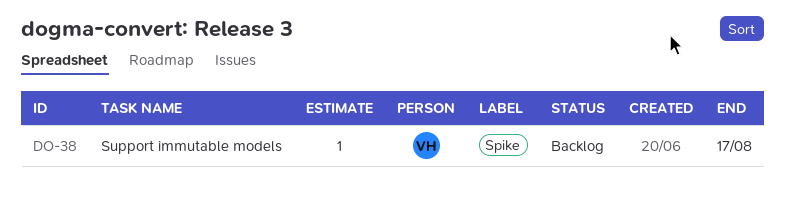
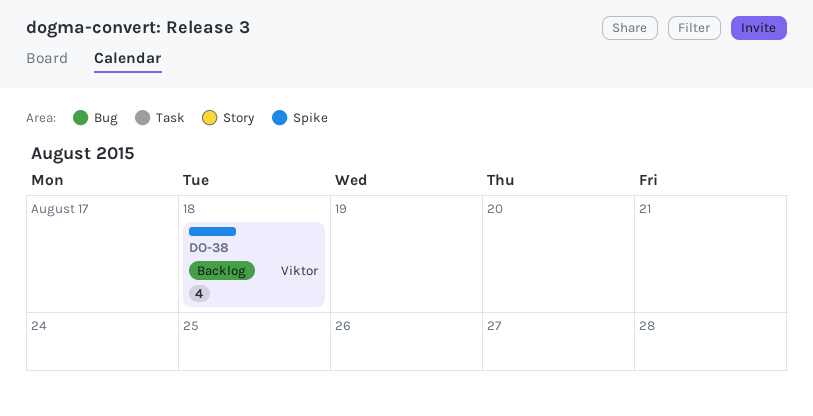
DO-38, estimate: 1 -> 4
DO-38, due: Aug 17 -> Aug 18

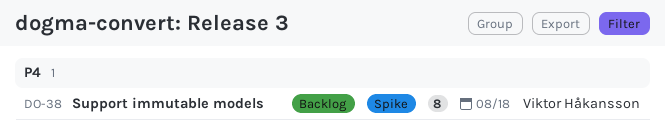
DO-38, estimate: 4 -> 8

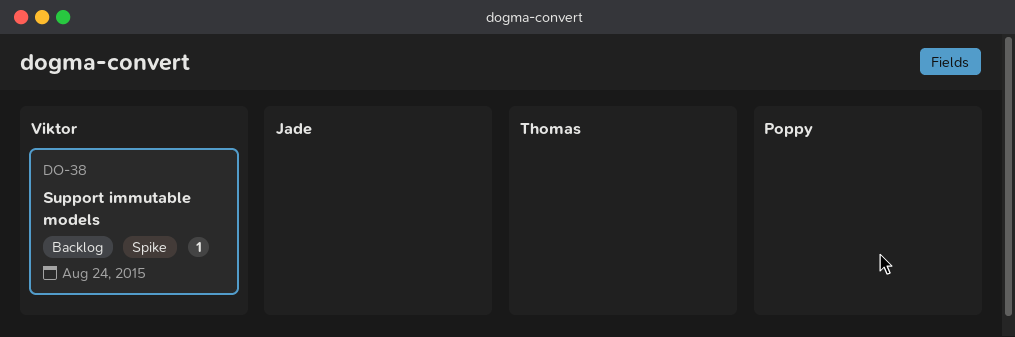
DO-38, estimate: 8 -> 1
DO-38, due: Aug 18 -> Aug 24

